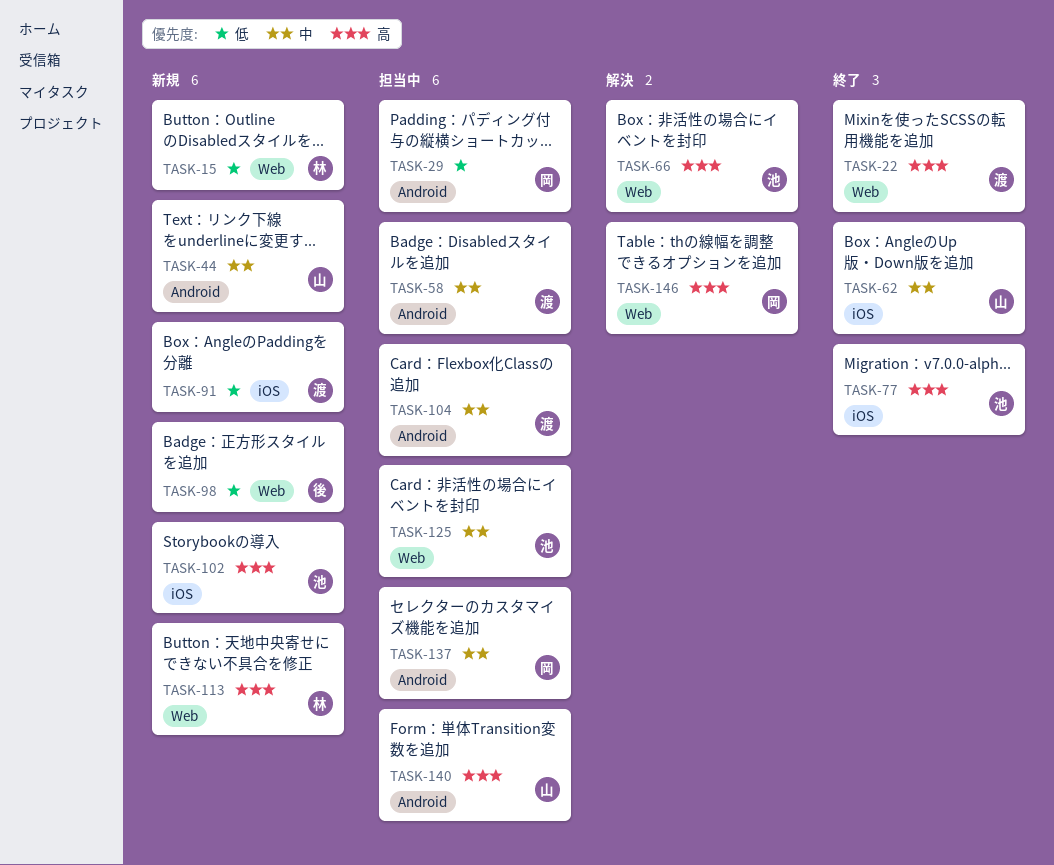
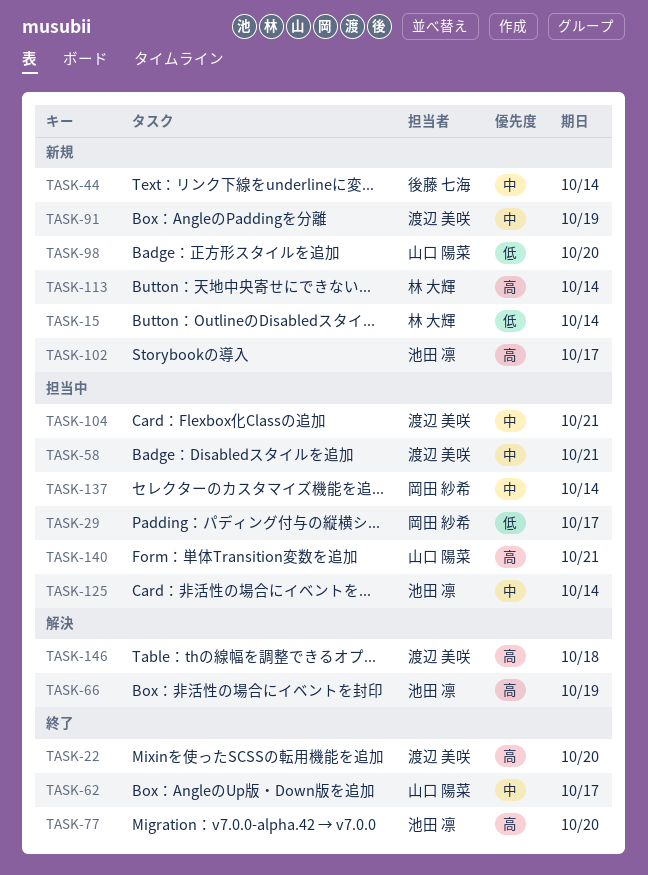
TASK-44, owner: 山口 陽菜 -> 後藤 七海
TASK-91, priority: 低 -> 中
TASK-98, owner: 後藤 七海 -> 山口 陽菜
TASK-146, owner: 岡田 紗希 -> 渡辺 美咲

